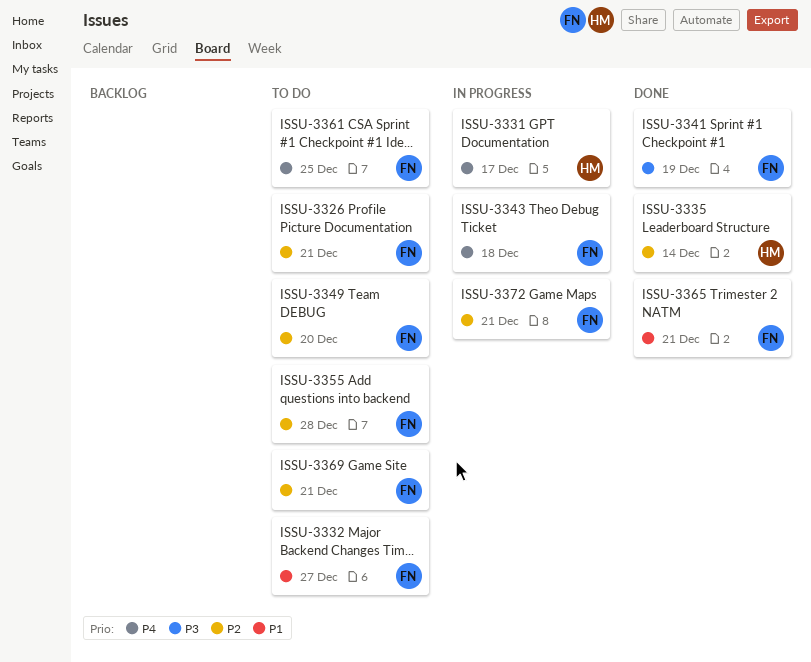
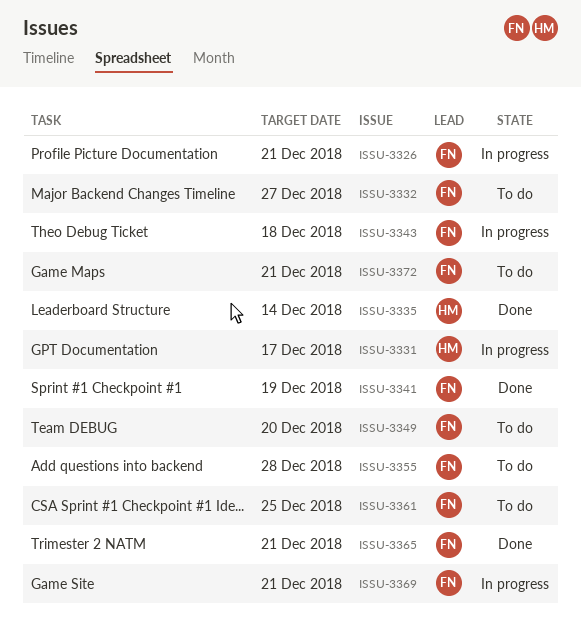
ISSU-3326, status: To do -> In progress
ISSU-3369, status: To do -> In progress
ISSU-3372, status: In progress -> To do

